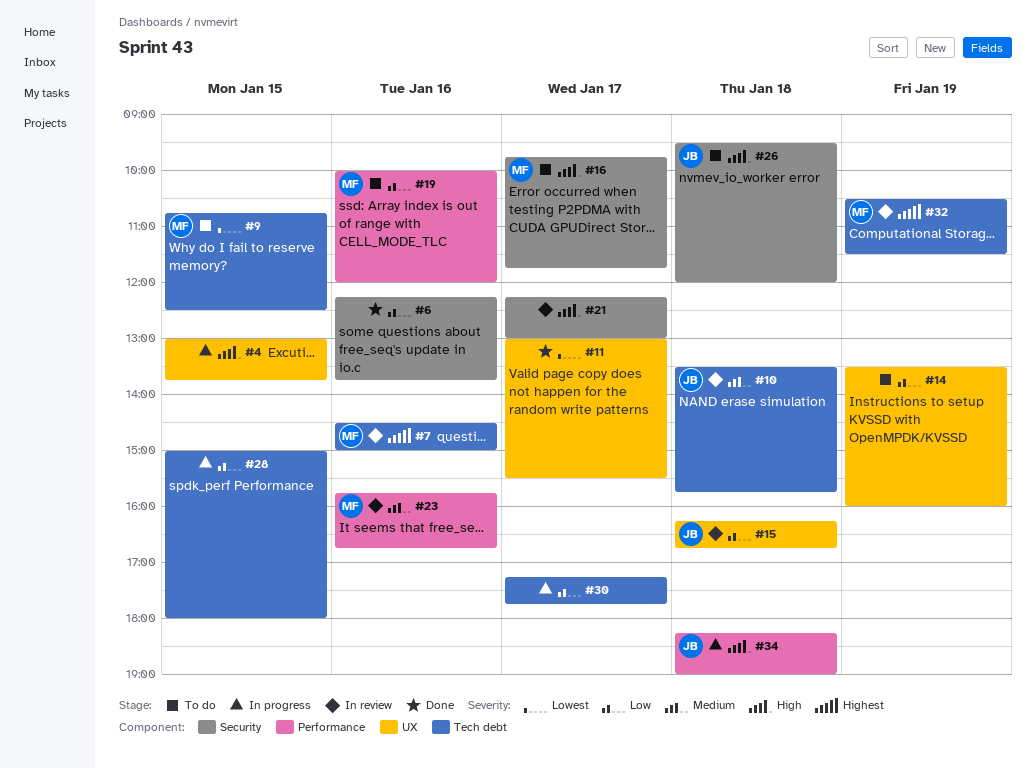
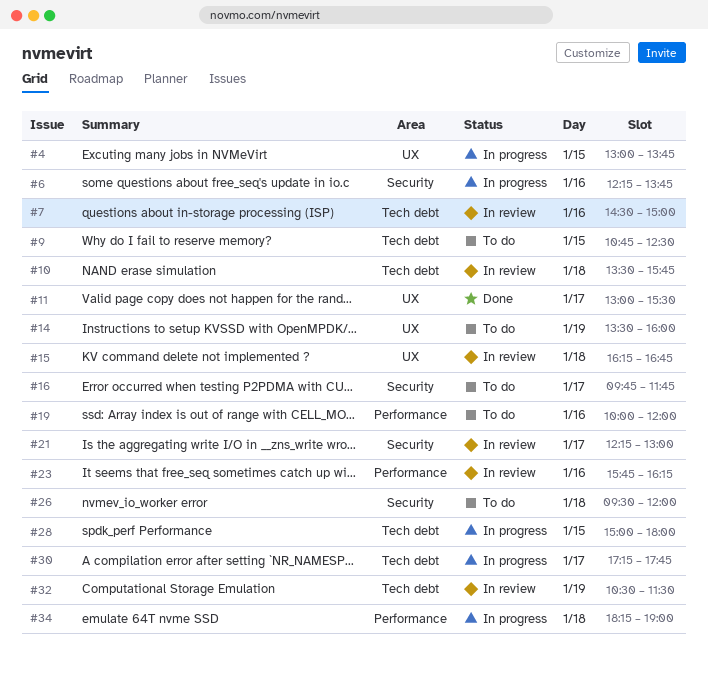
#6, status: Done -> In progress
#23, ends: 16:45 -> 16:15

